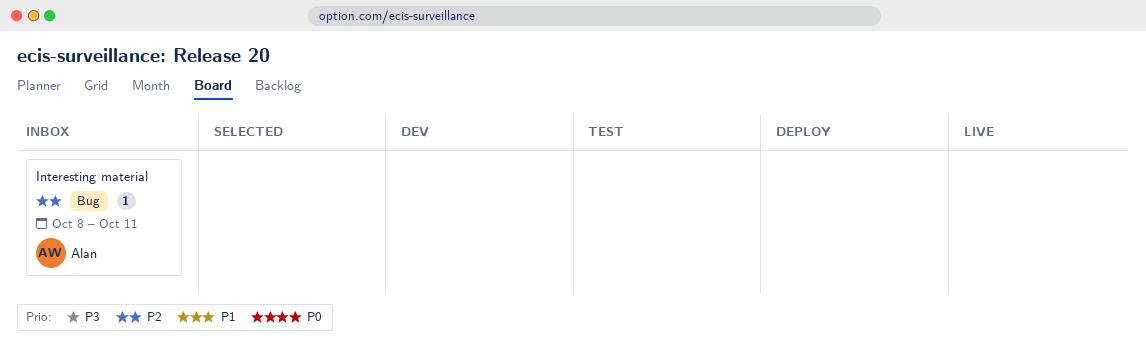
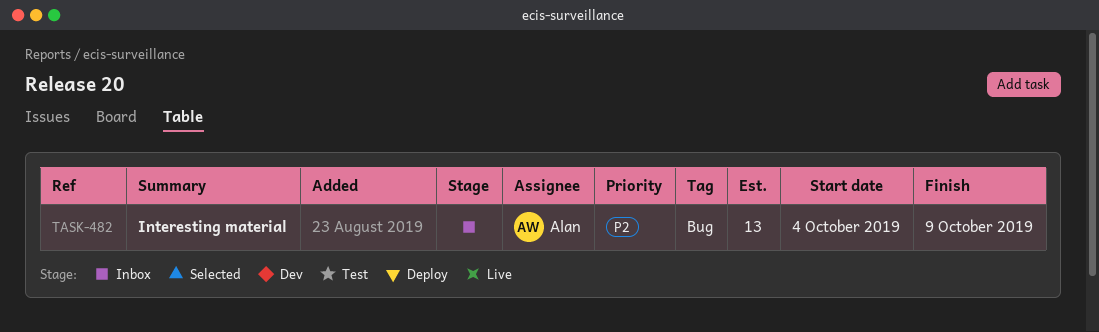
Interesting material, estimate: 1 -> 13
Interesting material, start: Oct 8 -> Oct 4
Interesting material, due: Oct 11 -> Oct 9

